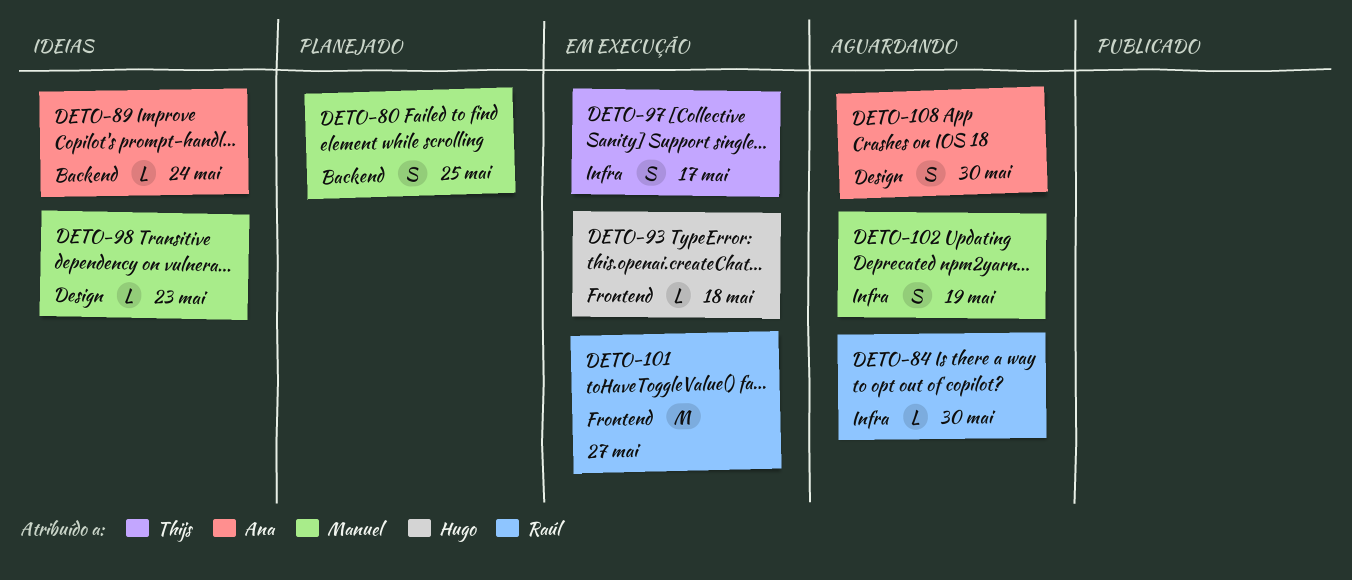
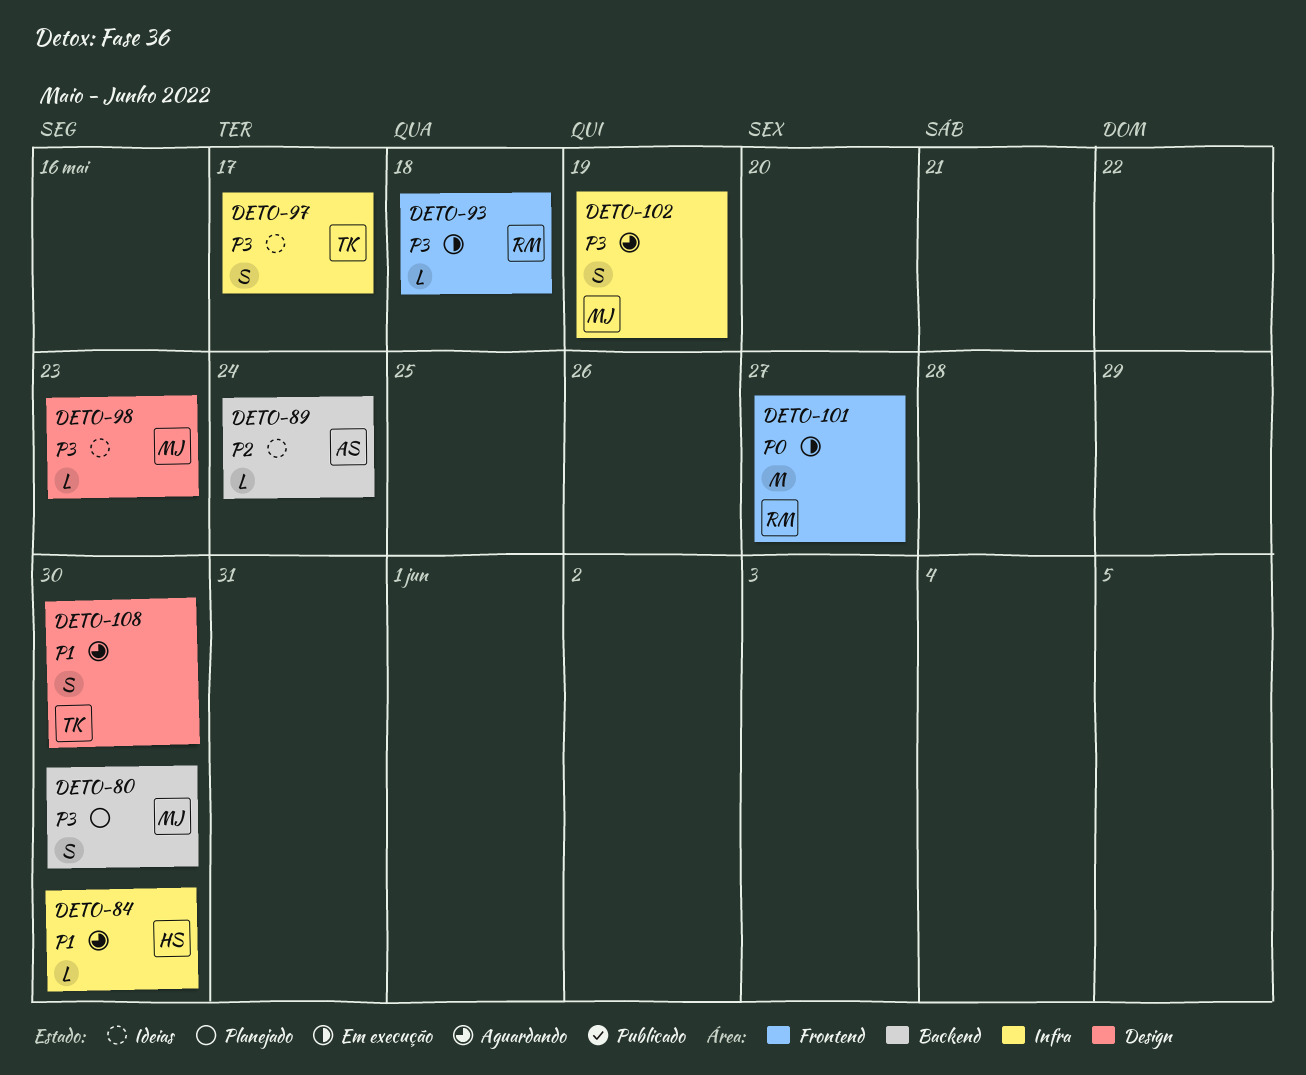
DETO-80, due: May 25 -> May 30
DETO-84, owner: Raúl -> Hugo
DETO-93, owner: Hugo -> Raúl
DETO-97, status: Em execução -> Ideias
DETO-108, owner: Ana -> Thijs

